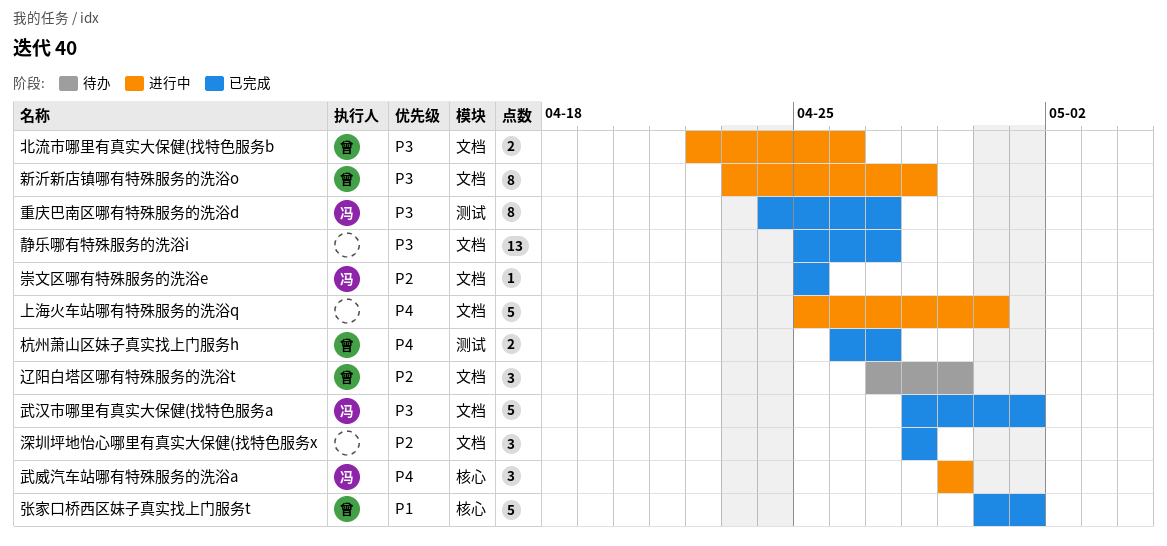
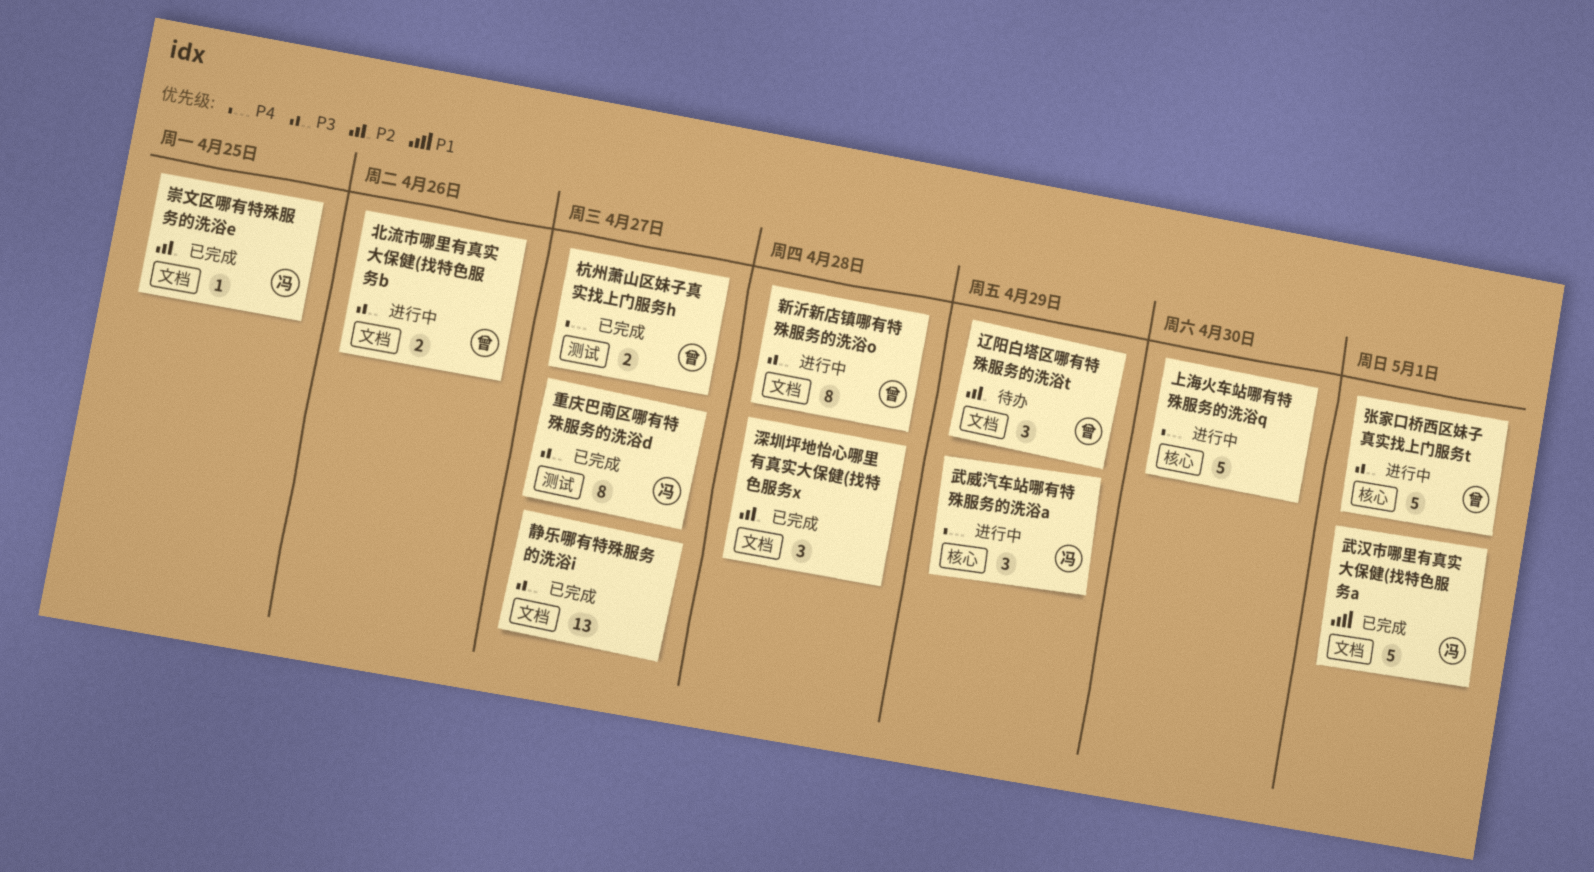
上海火车站哪有特殊服务的洗浴q, label: 文档 -> 核心
张家口桥西区妹子真实找上门服务t, status: 已完成 -> 进行中
张家口桥西区妹子真实找上门服务t, priority: P1 -> P3
武汉市哪里有真实大保健(找特色服务a, priority: P3 -> P1

